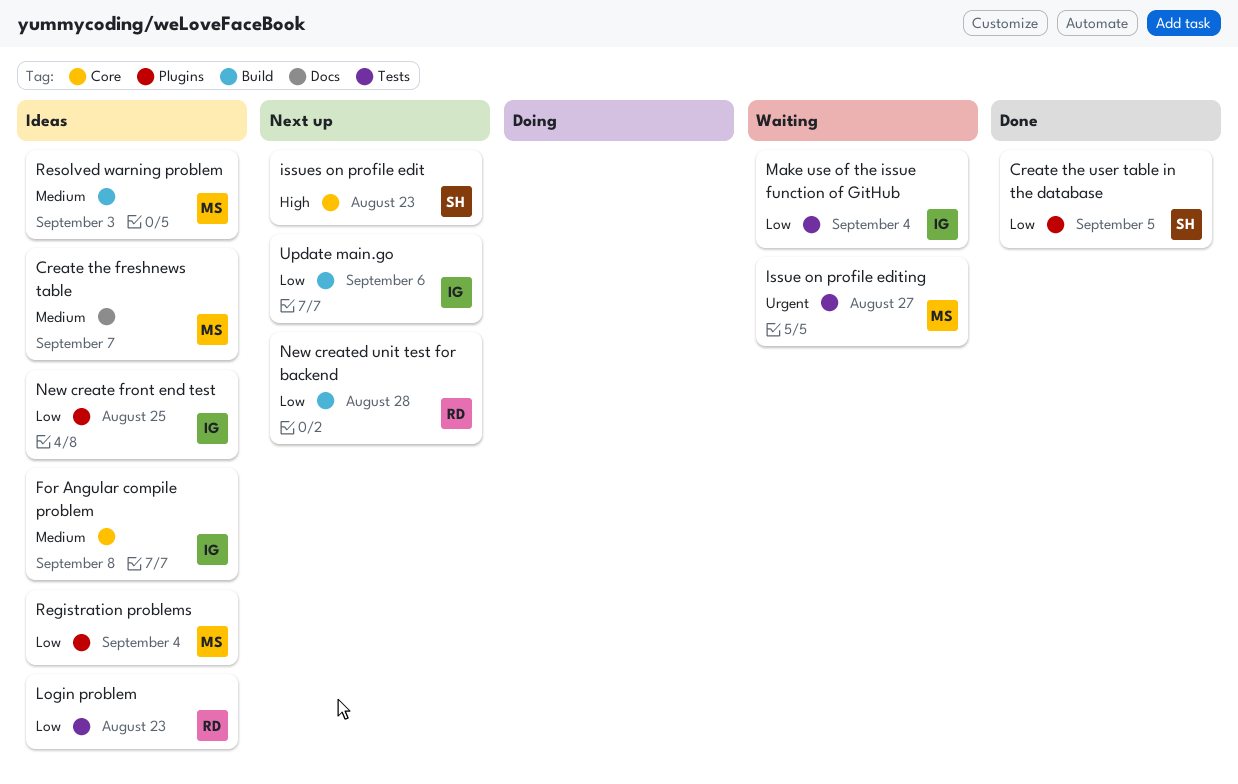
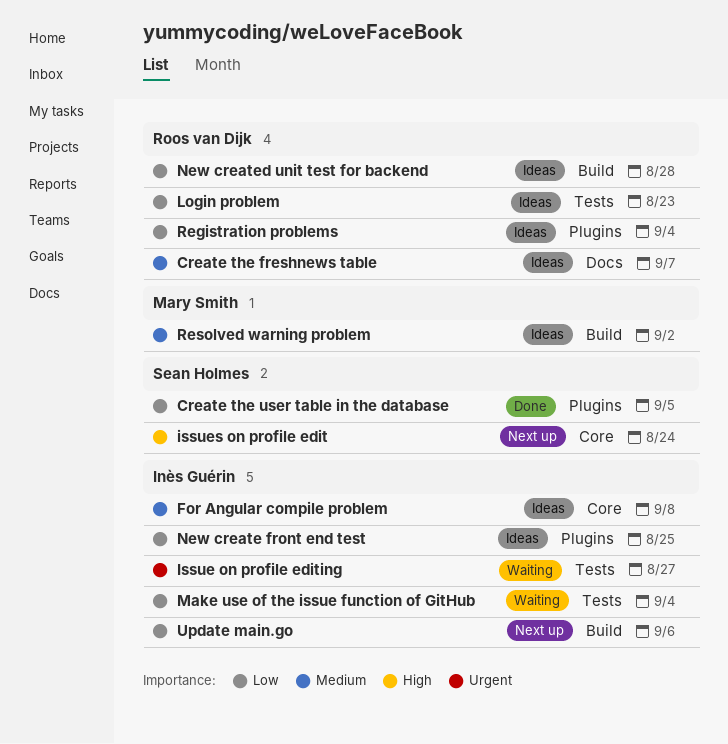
Create the freshnews table, owner: Mary Smith -> Roos van Dijk
Issue on profile editing, owner: Mary Smith -> Inès Guérin
issues on profile edit, due: Aug 23 -> Aug 24
New created unit test for backend, status: Next up -> Ideas
Registration problems, owner: Mary Smith -> Roos van Dijk
Resolved warning problem, due: Sep 3 -> Sep 2

